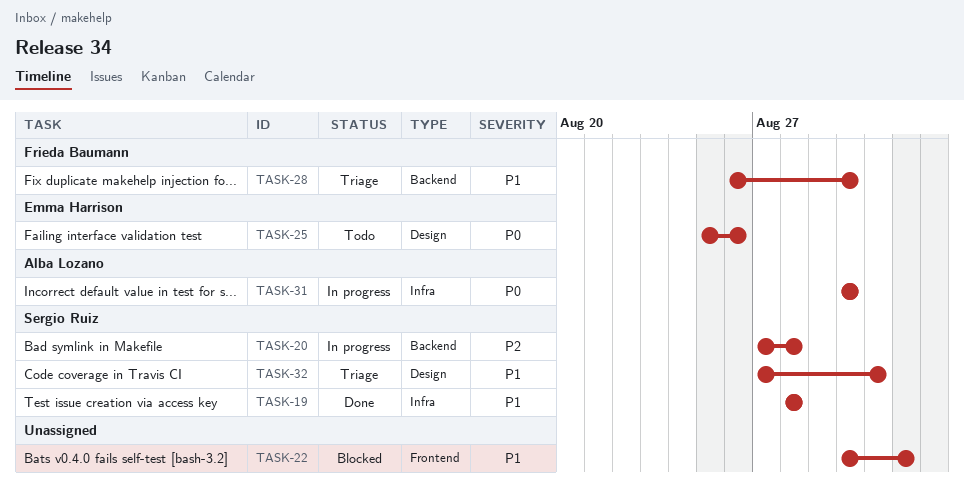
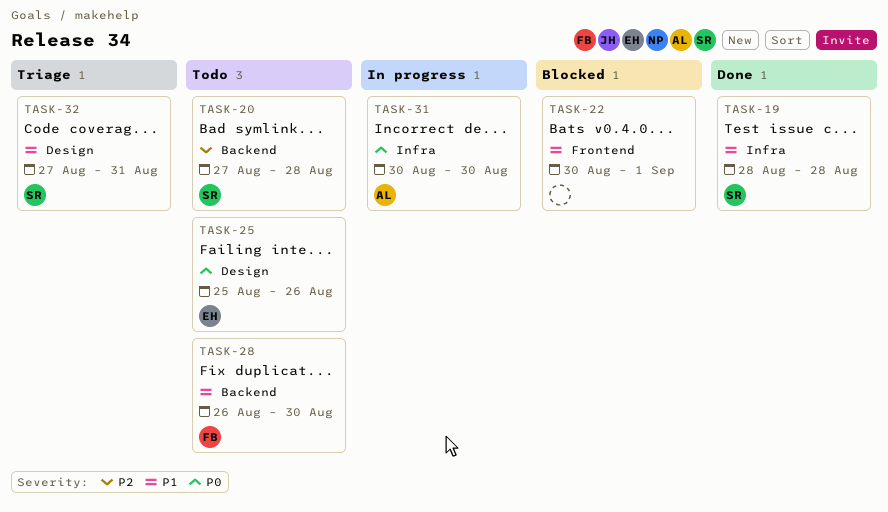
TASK-20, status: In progress -> Todo
TASK-28, status: Triage -> Todo

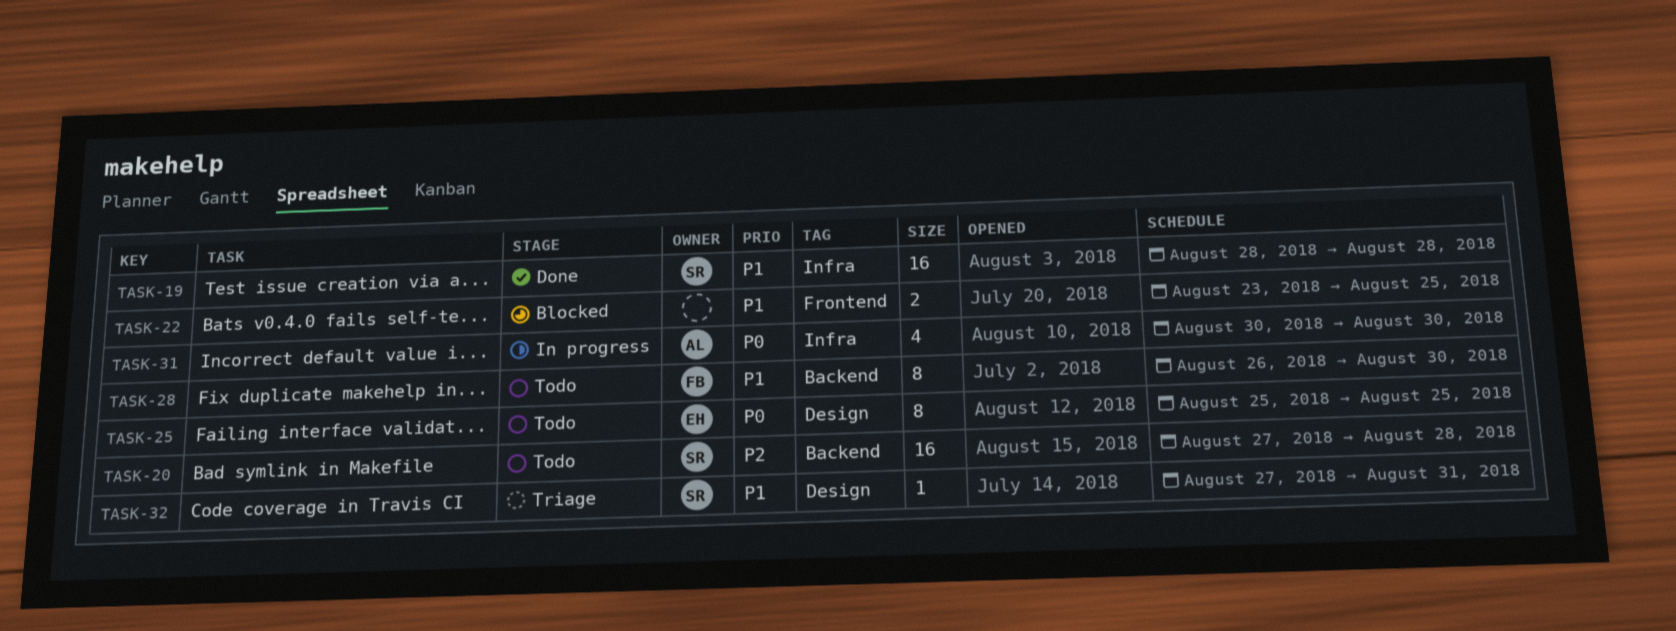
TASK-22, start: Aug 30 -> Aug 23
TASK-22, due: Sep 1 -> Aug 25
TASK-25, due: Aug 26 -> Aug 25

